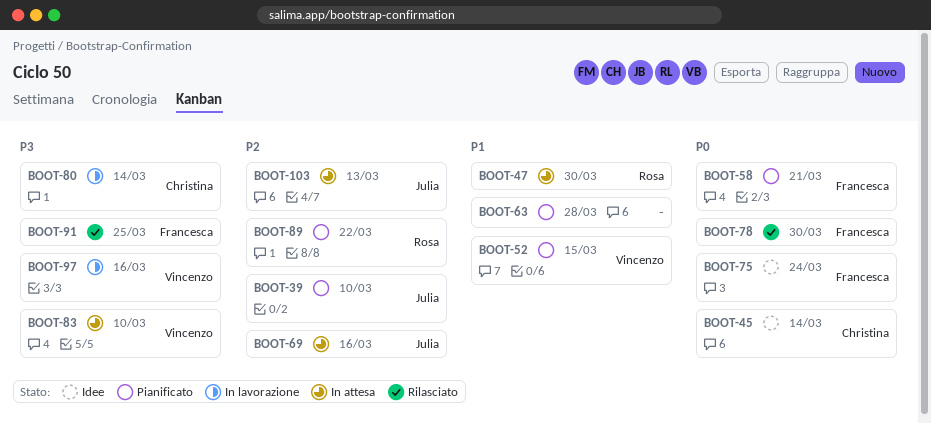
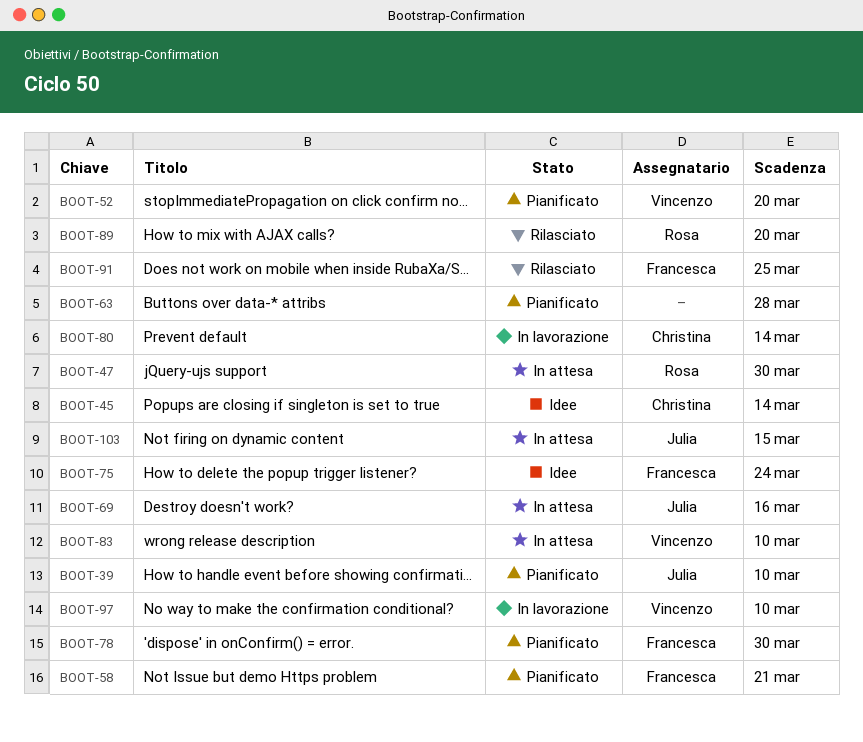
BOOT-52, due: Mar 15 -> Mar 20
BOOT-78, status: Rilasciato -> Pianificato
BOOT-89, status: Pianificato -> Rilasciato
BOOT-89, due: Mar 22 -> Mar 20
BOOT-97, due: Mar 16 -> Mar 10
BOOT-103, due: Mar 13 -> Mar 15

